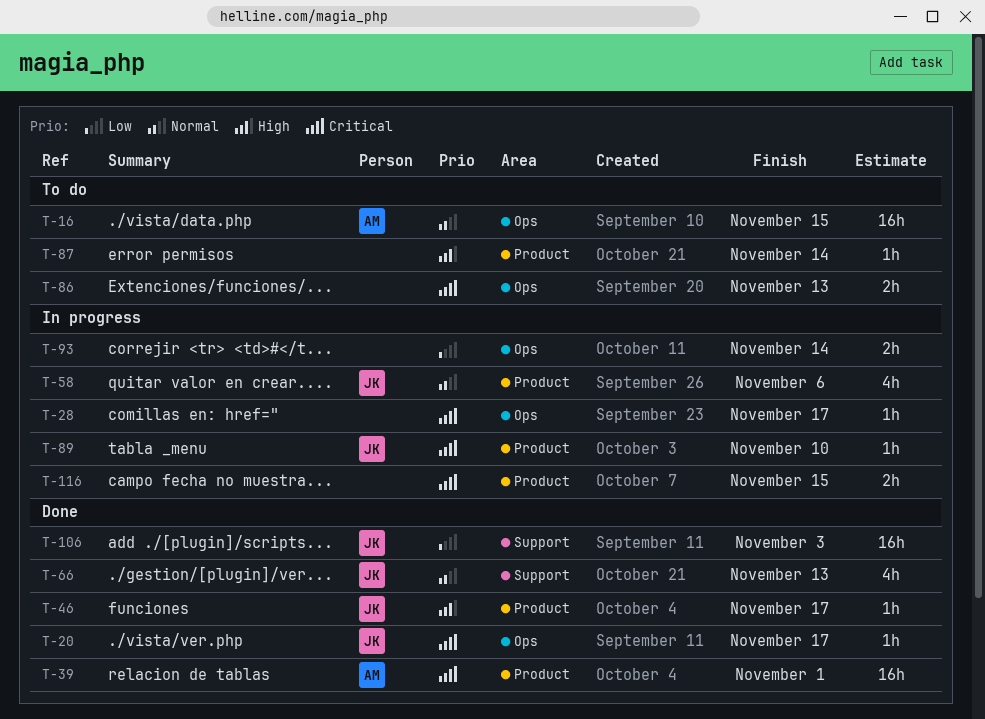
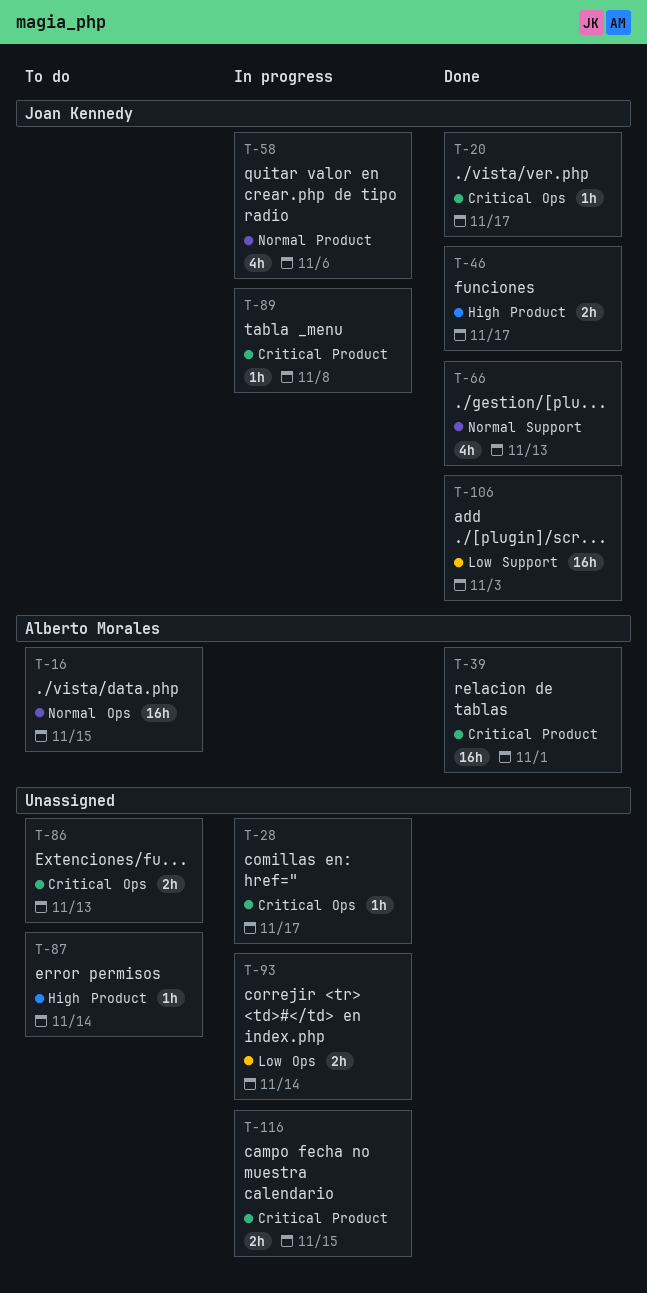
T-46, estimate: 1h -> 2h
T-89, due: Nov 10 -> Nov 8

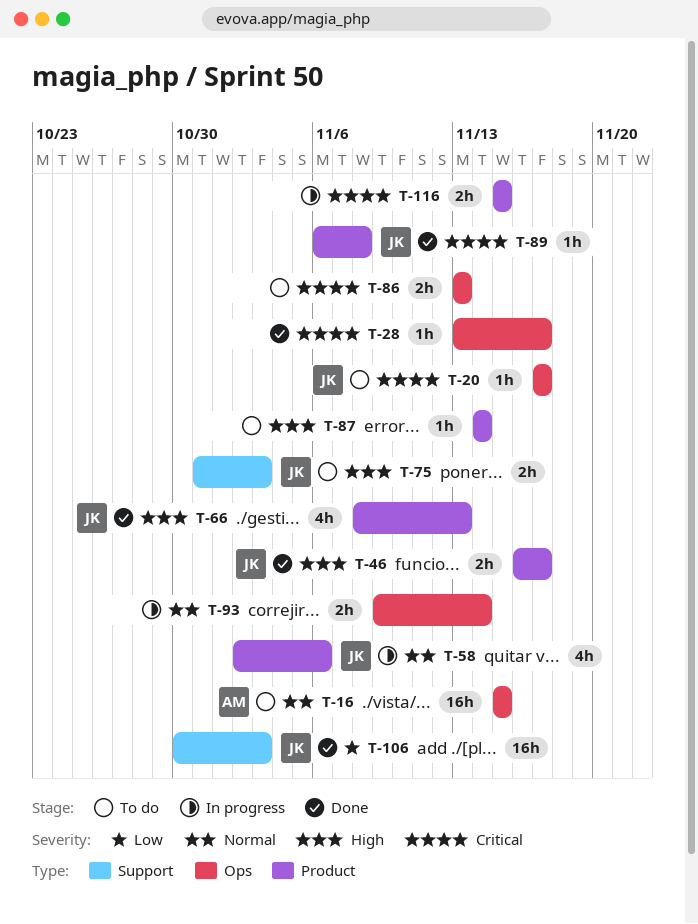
T-20, status: Done -> To do
T-28, status: In progress -> Done
T-39: present -> none
T-66, priority: Normal -> High
T-66, label: Support -> Product
T-75: none -> present
T-89, status: In progress -> Done
T-93, priority: Low -> Normal

